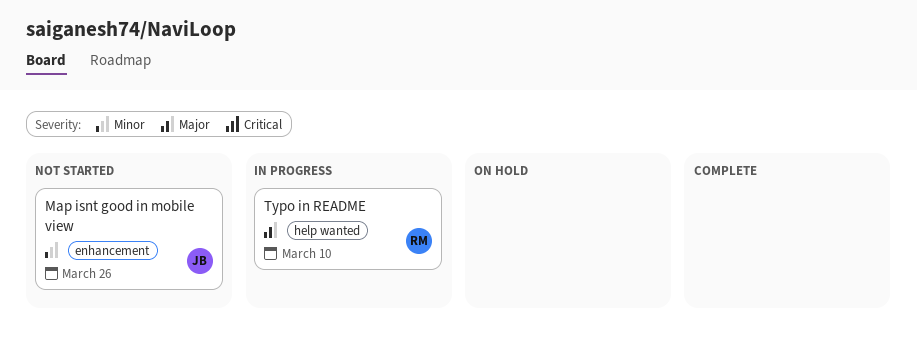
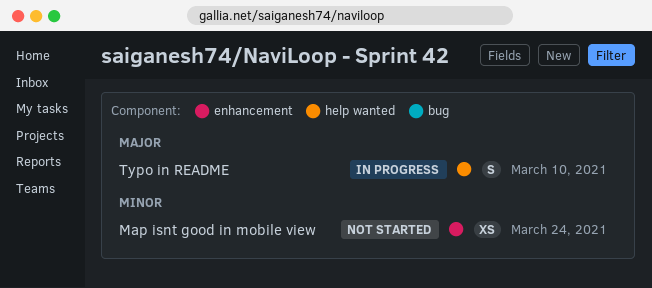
Map isnt good in mobile view, due: Mar 26 -> Mar 24

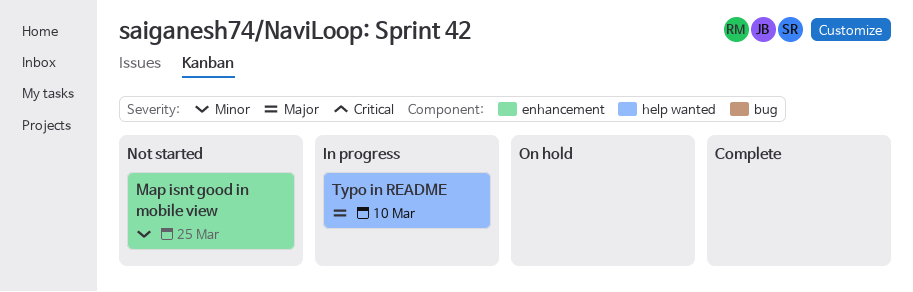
Map isnt good in mobile view, due: Mar 24 -> Mar 25

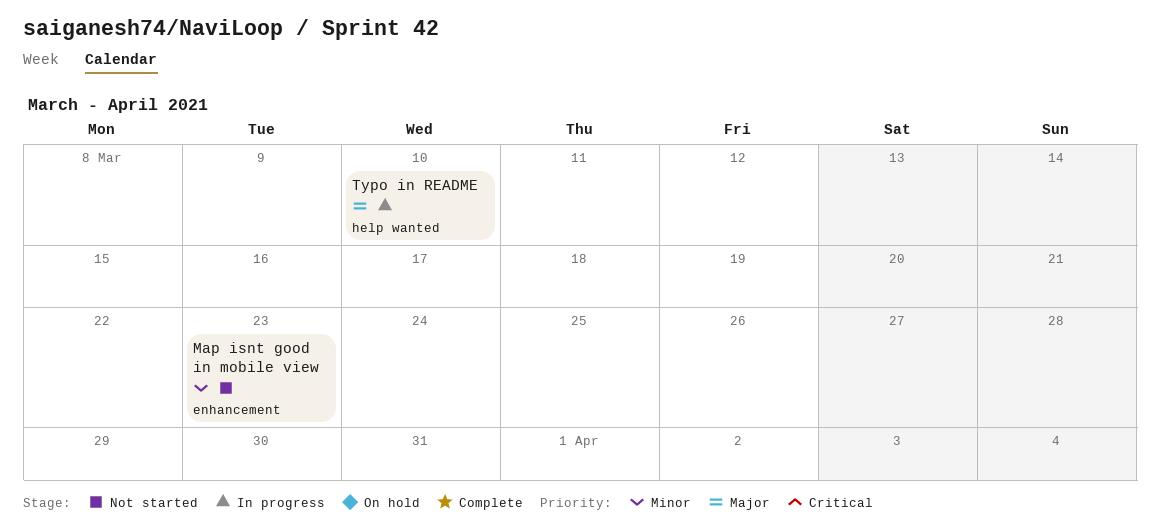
Map isnt good in mobile view, due: Mar 25 -> Mar 23

